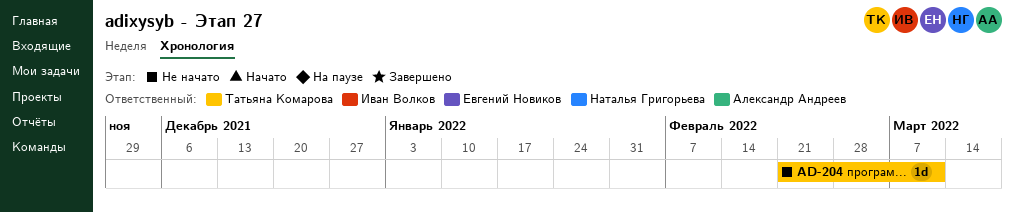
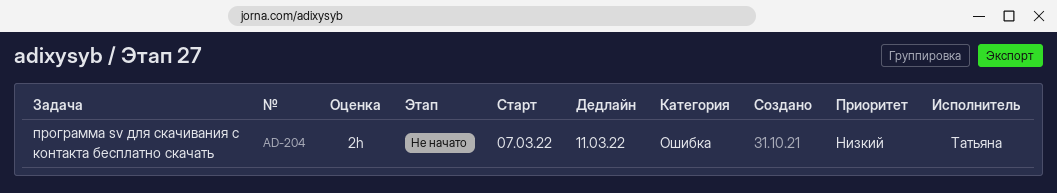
AD-204, estimate: 1d -> 2h
AD-204, start: Feb 21 -> Mar 7

